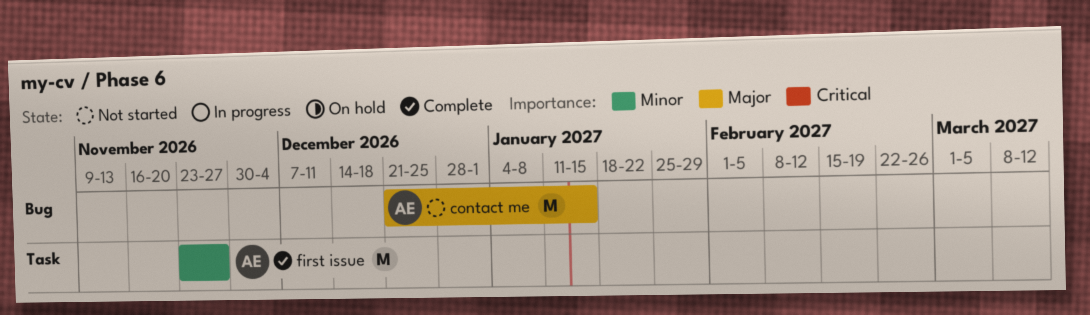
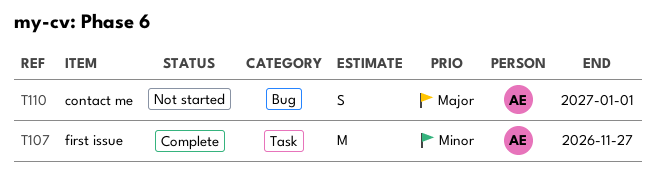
contact me, estimate: M -> S
contact me, due: Jan 15 -> Jan 1

